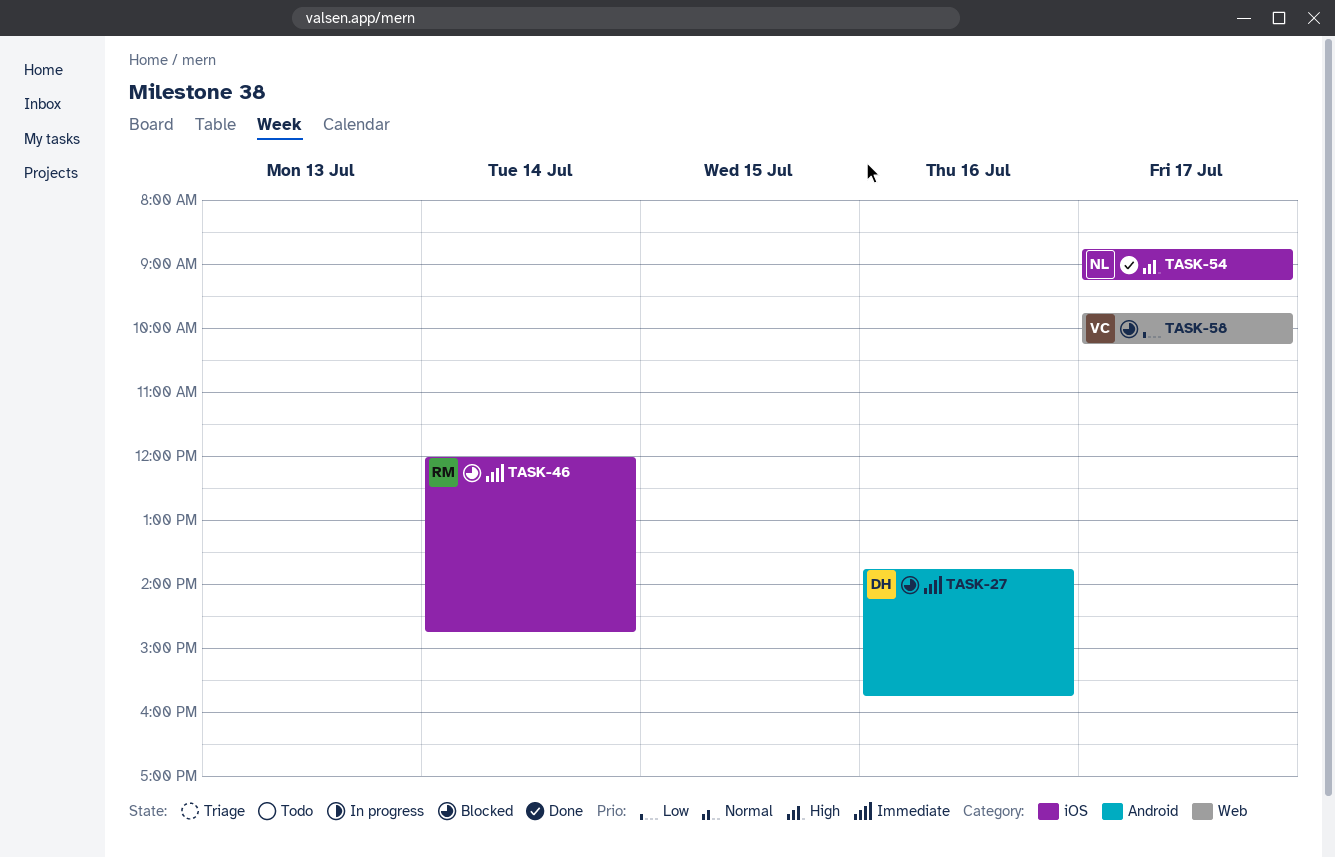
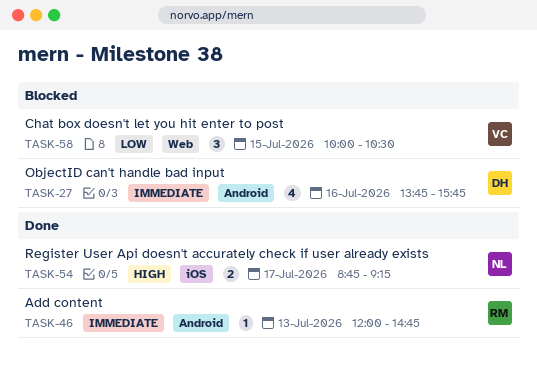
TASK-46, status: Blocked -> Done
TASK-46, label: iOS -> Android
TASK-46, day: Jul 14 -> Jul 13
TASK-58, day: Jul 17 -> Jul 15
TASK-58, begins: 09:45 -> 10:00
TASK-58, ends: 10:15 -> 10:30

